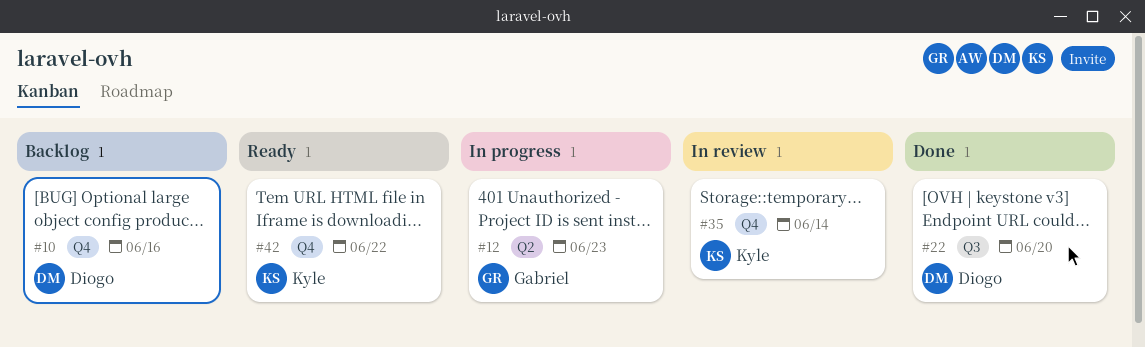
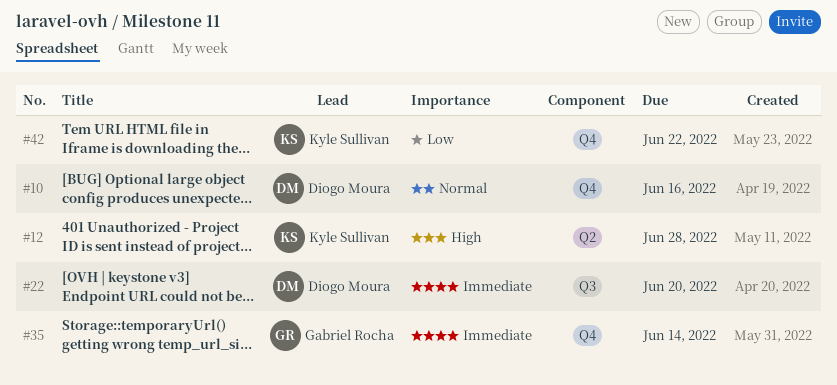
#12, owner: Gabriel Rocha -> Kyle Sullivan
#12, due: Jun 23 -> Jun 28
#35, owner: Kyle Sullivan -> Gabriel Rocha

